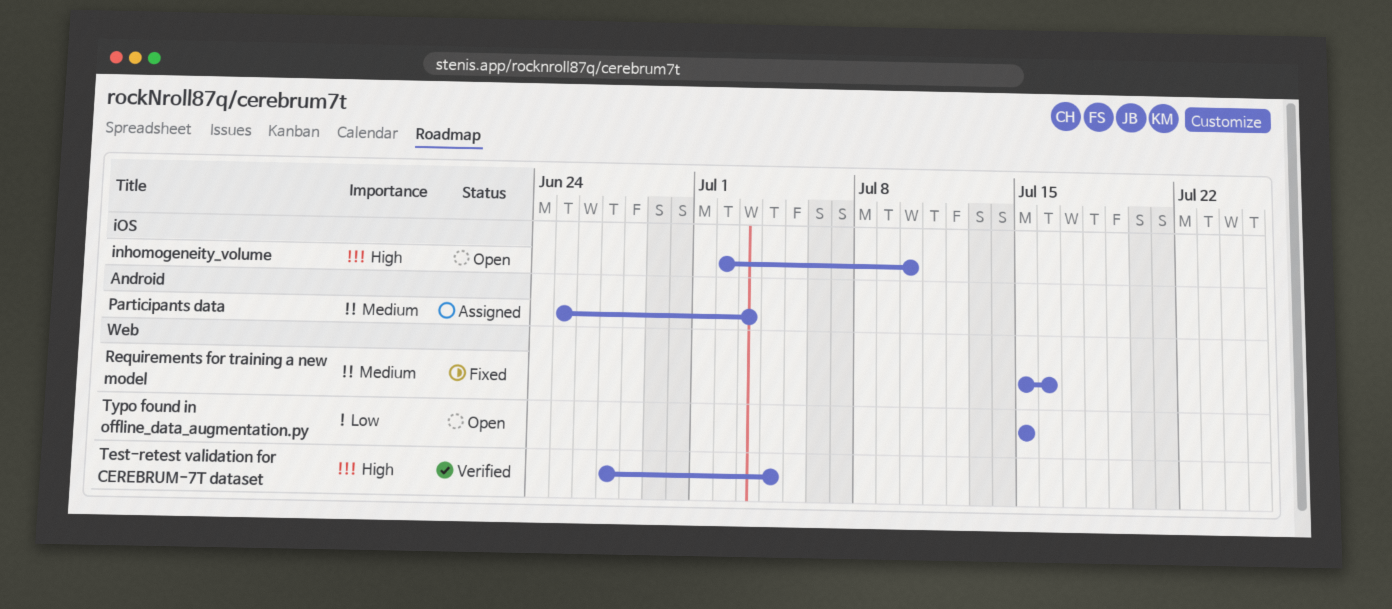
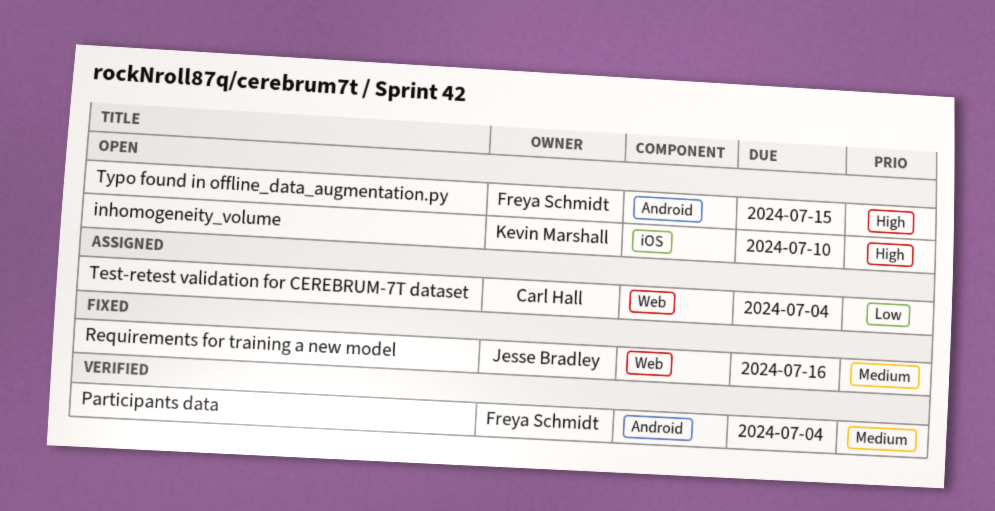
Participants data, status: Assigned -> Verified
Participants data, due: Jul 3 -> Jul 4
Test-retest validation for CEREBRUM-7T dataset, status: Verified -> Assigned
Test-retest validation for CEREBRUM-7T dataset, priority: High -> Low
Typo found in offline_data_augmentation.py, priority: Low -> High
Typo found in offline_data_augmentation.py, label: Web -> Android

